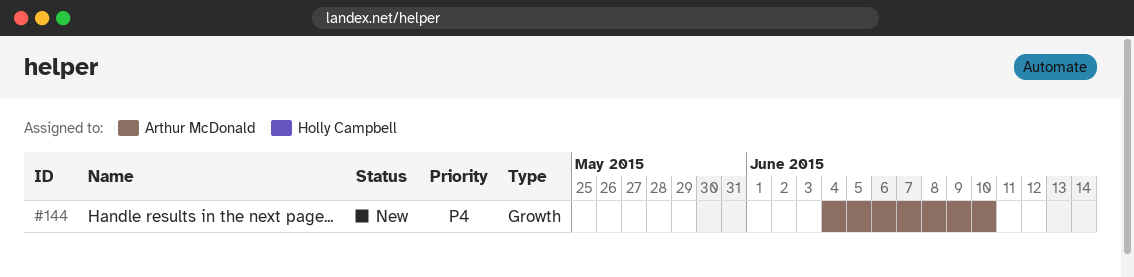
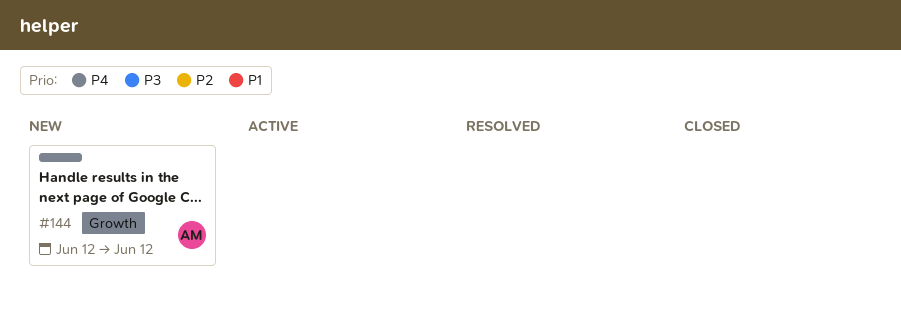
#144, start: Jun 4 -> Jun 12
#144, due: Jun 10 -> Jun 12

